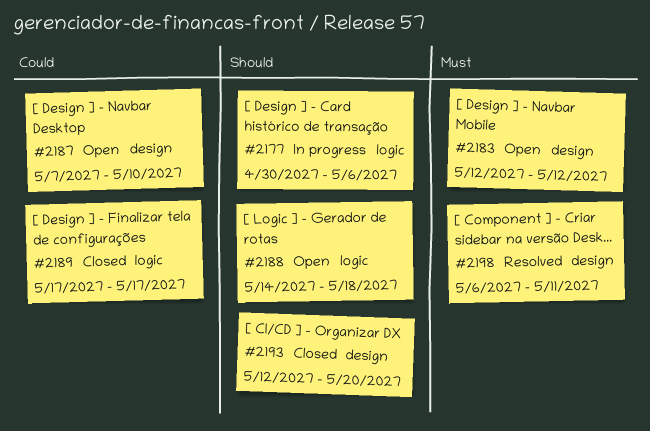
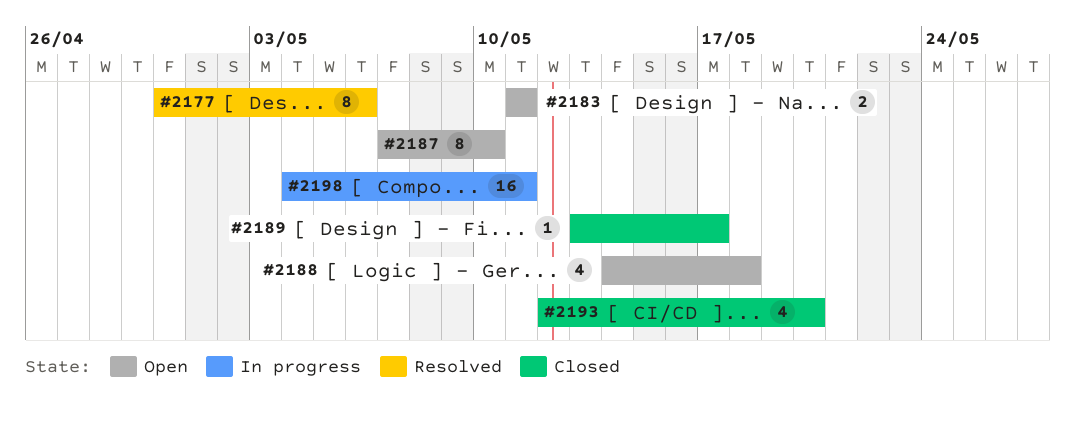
#2177, status: In progress -> Resolved
#2183, start: May 12 -> May 11
#2183, due: May 12 -> May 11
#2189, start: May 17 -> May 13
#2198, status: Resolved -> In progress
#2198, start: May 6 -> May 4

